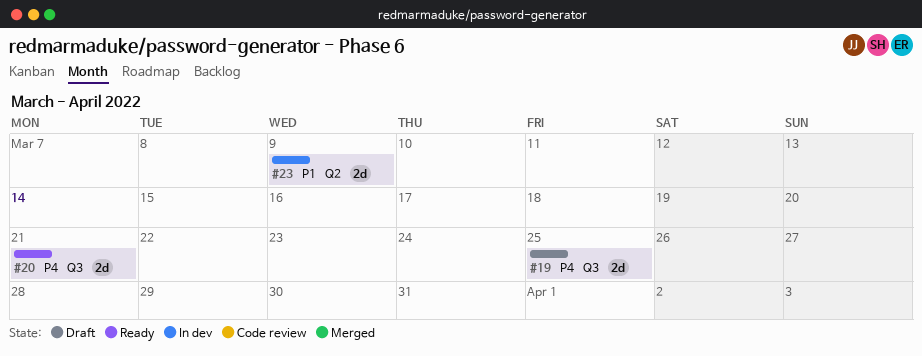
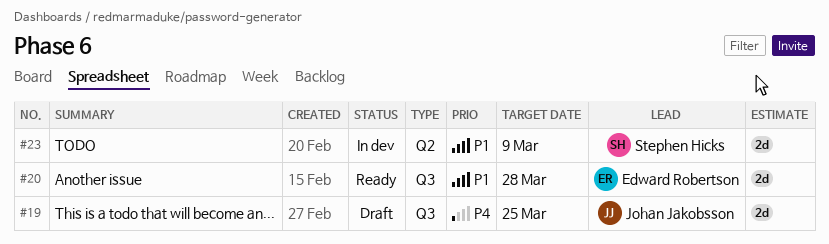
#20, priority: P4 -> P1
#20, due: Mar 21 -> Mar 28

